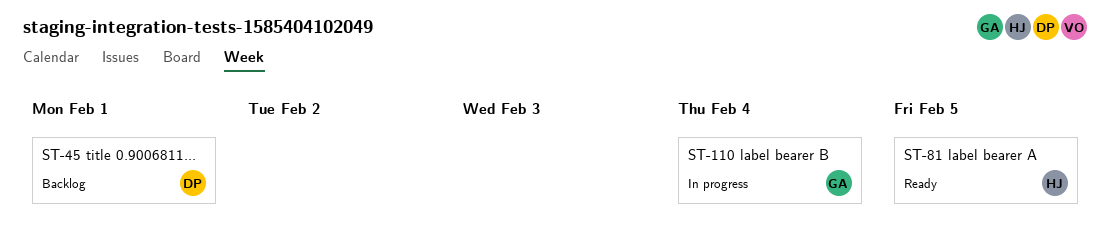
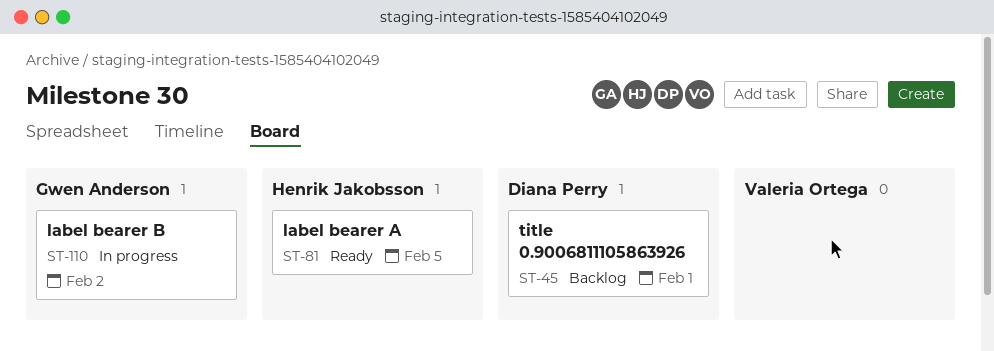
ST-110, due: Feb 4 -> Feb 2

